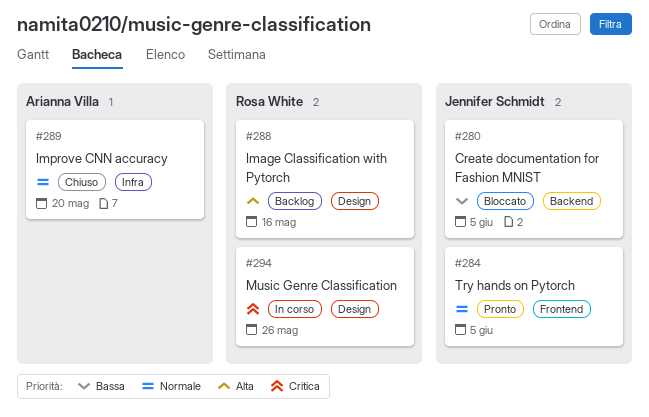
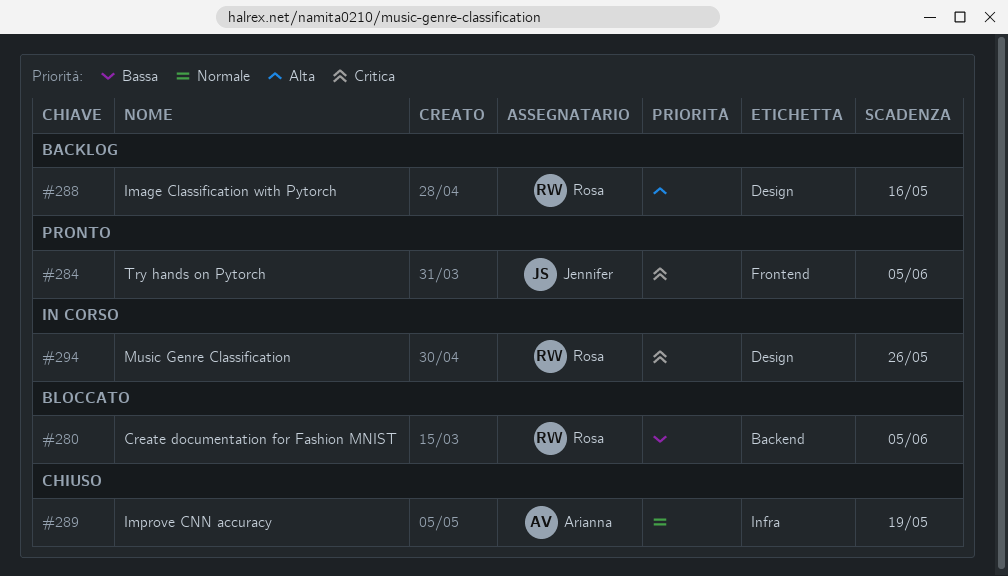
#280, owner: Jennifer Schmidt -> Rosa White
#284, priority: Normale -> Critica
#289, due: May 20 -> May 19

